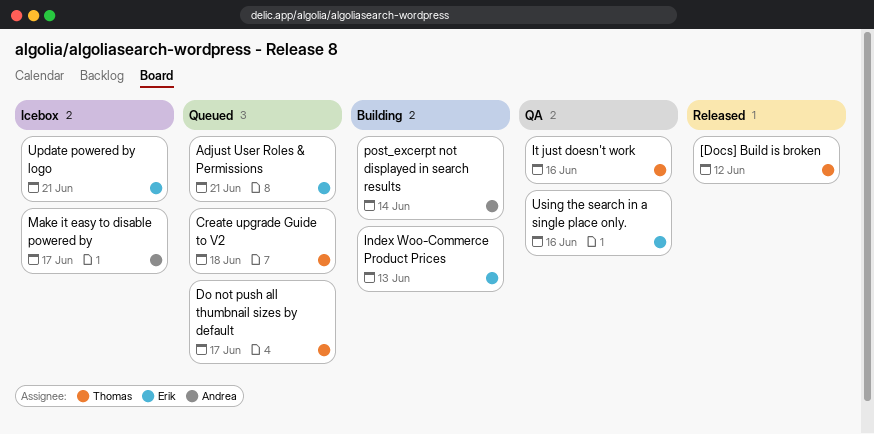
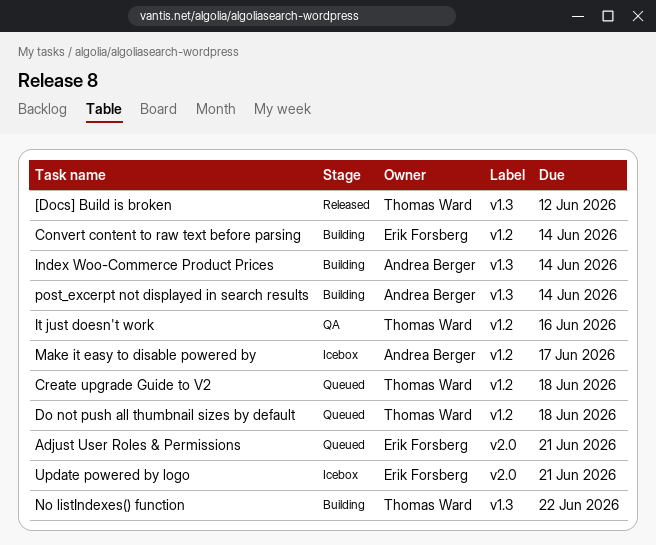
Convert content to raw text before parsing: none -> present
Do not push all thumbnail sizes by default, due: Jun 17 -> Jun 18
Index Woo-Commerce Product Prices, owner: Erik Forsberg -> Andrea Berger
Index Woo-Commerce Product Prices, due: Jun 13 -> Jun 14
No listIndexes() function: none -> present
Using the search in a single place only.: present -> none

